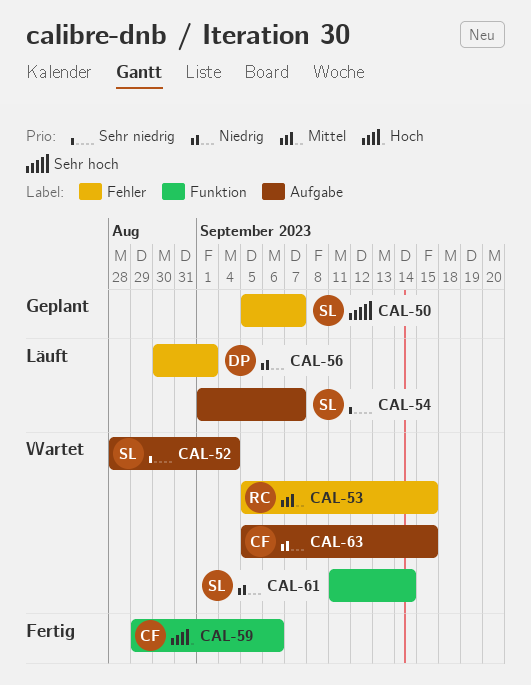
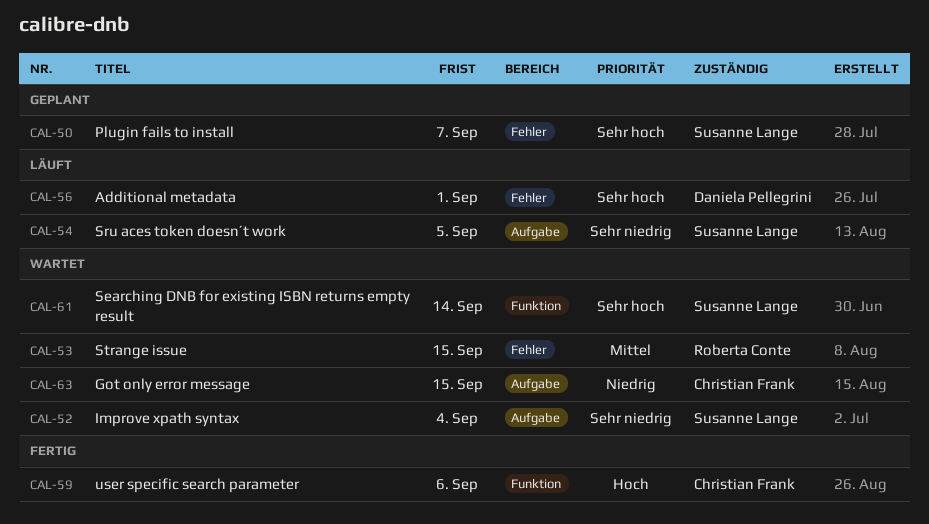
CAL-54, due: Sep 7 -> Sep 5
CAL-56, priority: Niedrig -> Sehr hoch
CAL-61, priority: Niedrig -> Sehr hoch

